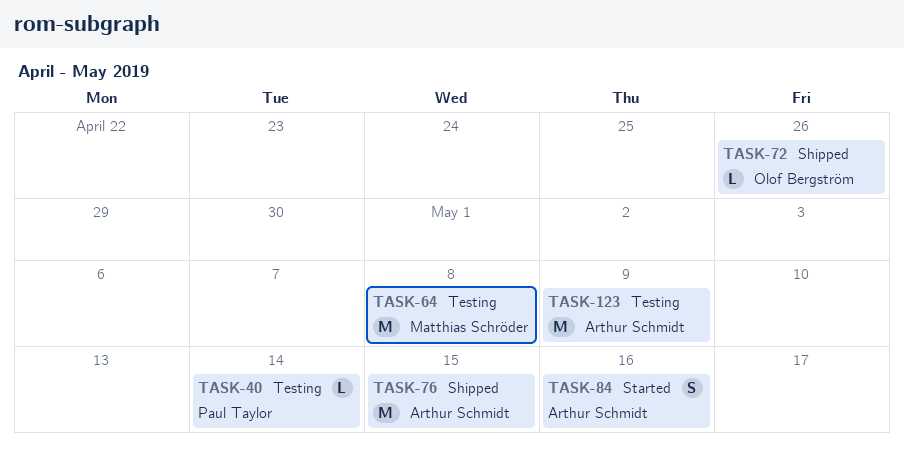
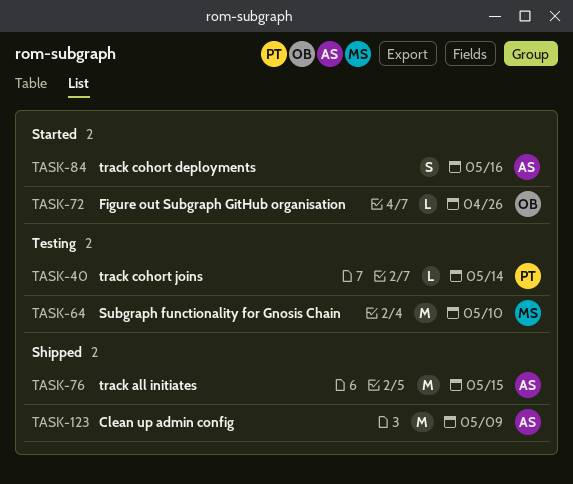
TASK-64, due: May 8 -> May 10
TASK-72, status: Shipped -> Started
TASK-123, status: Testing -> Shipped

